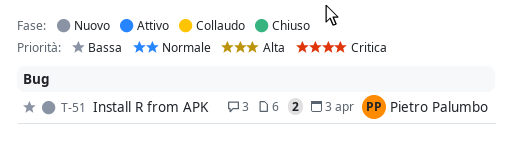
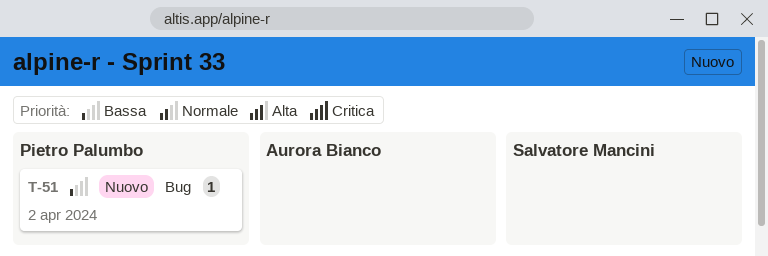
T-51, estimate: 2 -> 1
T-51, due: Apr 3 -> Apr 2

